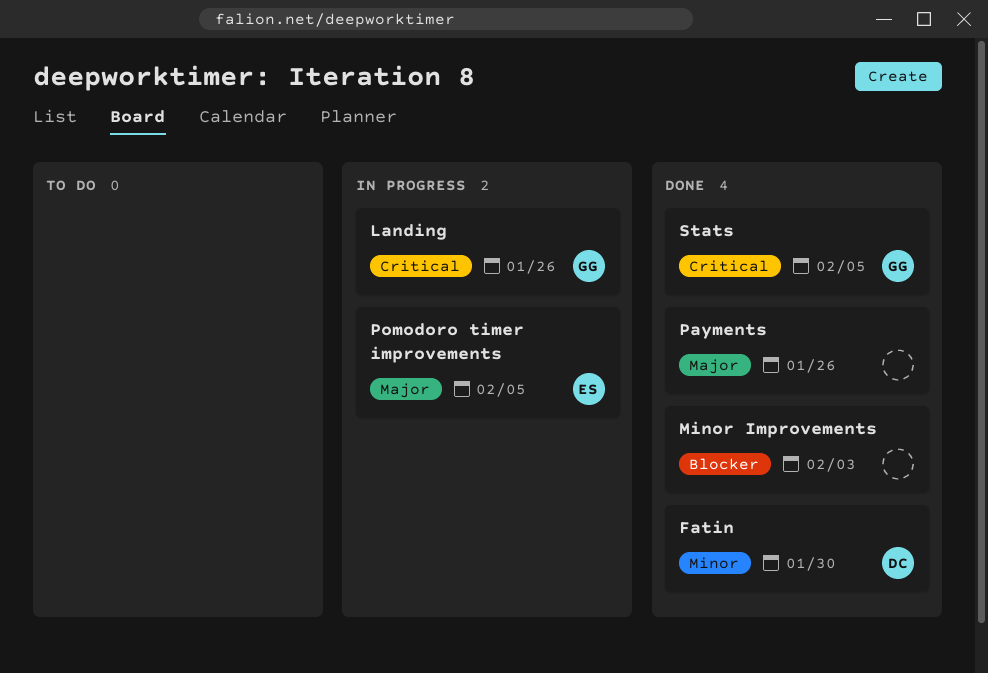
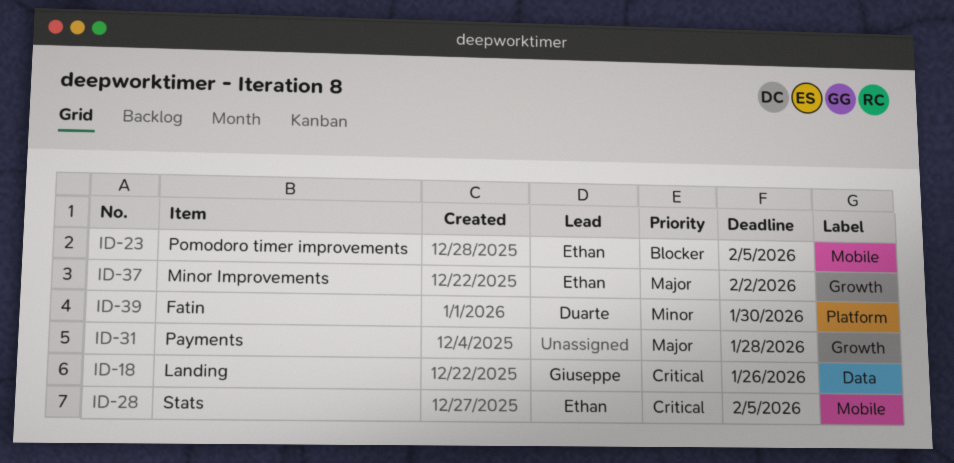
Minor Improvements, owner: none -> Ethan
Minor Improvements, priority: Blocker -> Major
Minor Improvements, due: Feb 3 -> Feb 2
Payments, due: Jan 26 -> Jan 28
Pomodoro timer improvements, priority: Major -> Blocker
Stats, owner: Giuseppe -> Ethan

